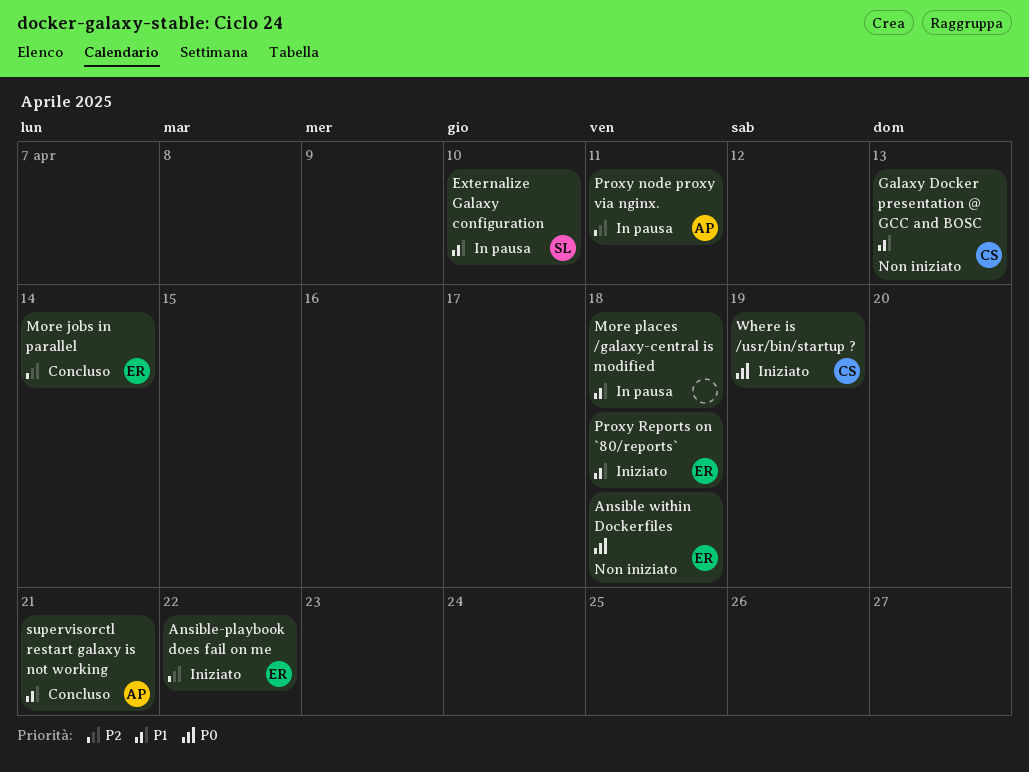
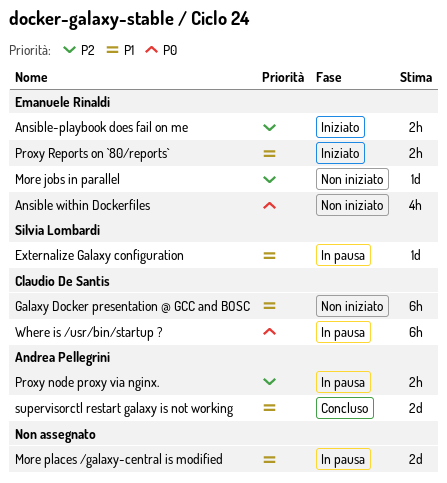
More jobs in parallel, status: Concluso -> Non iniziato
Where is /usr/bin/startup ?, status: Iniziato -> In pausa

